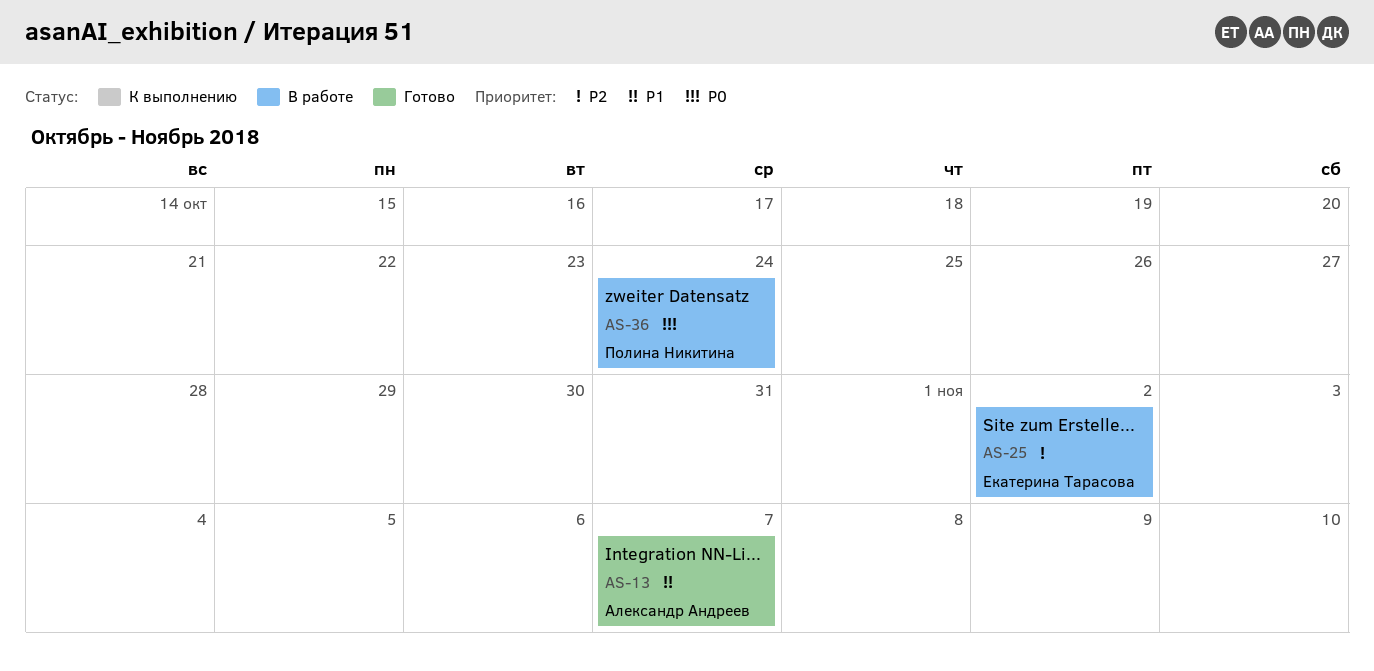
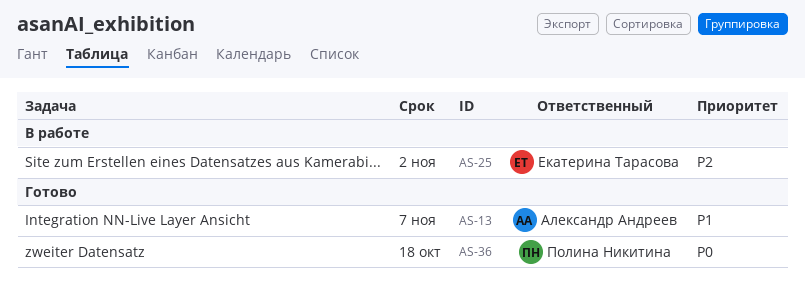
AS-36, status: В работе -> Готово
AS-36, due: Oct 24 -> Oct 18

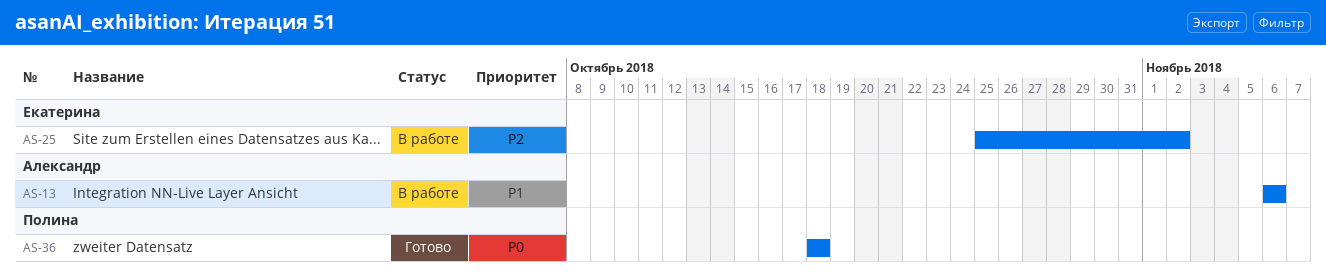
AS-13, status: Готово -> В работе
AS-13, due: Nov 7 -> Nov 6

